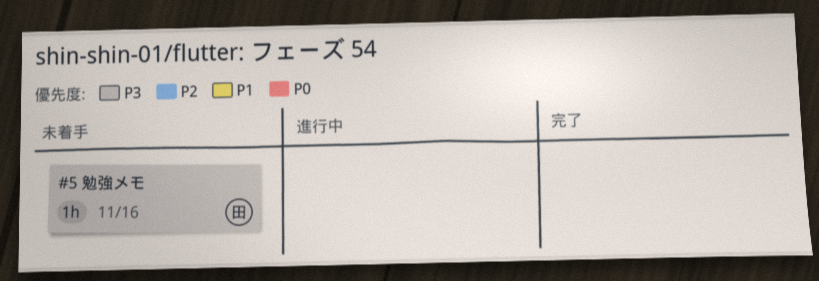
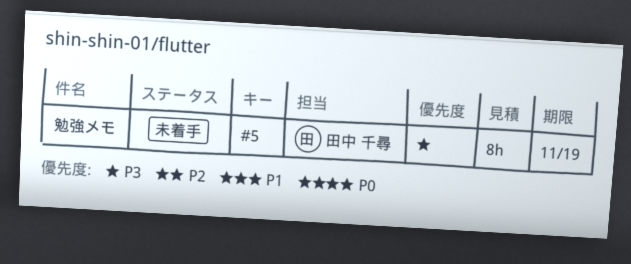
#5, estimate: 1h -> 8h
#5, due: Nov 16 -> Nov 19

